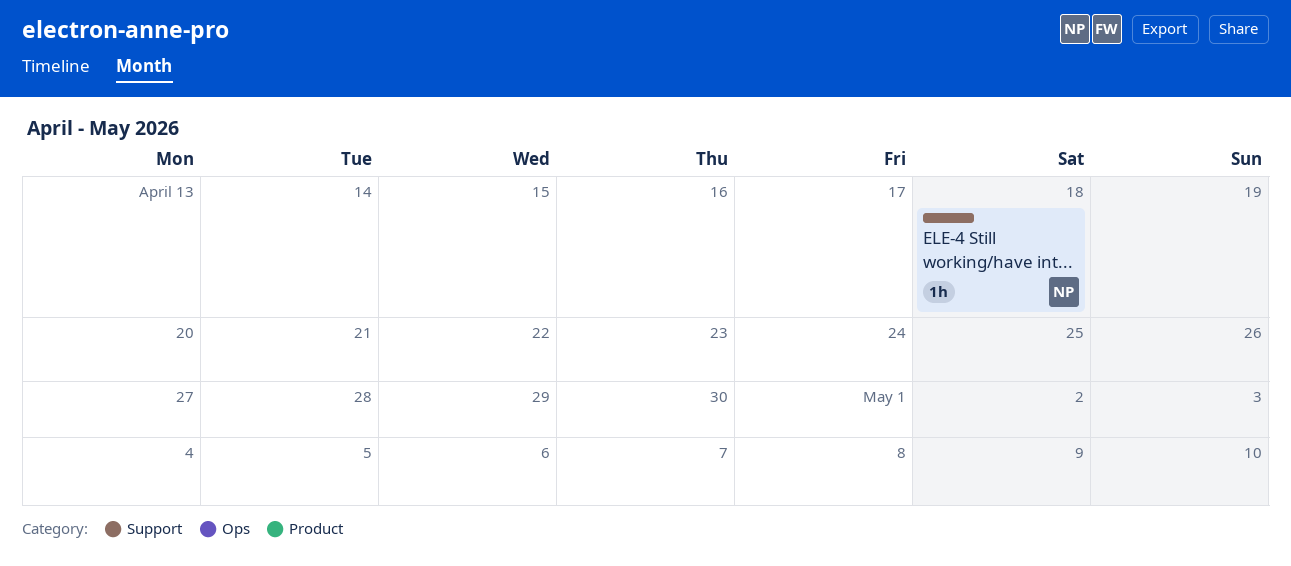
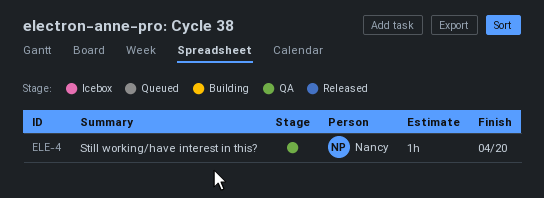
ELE-4, due: Apr 18 -> Apr 20

